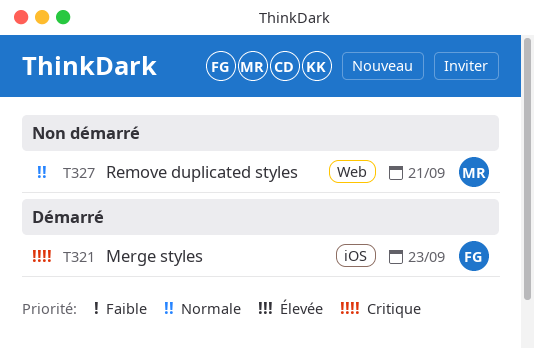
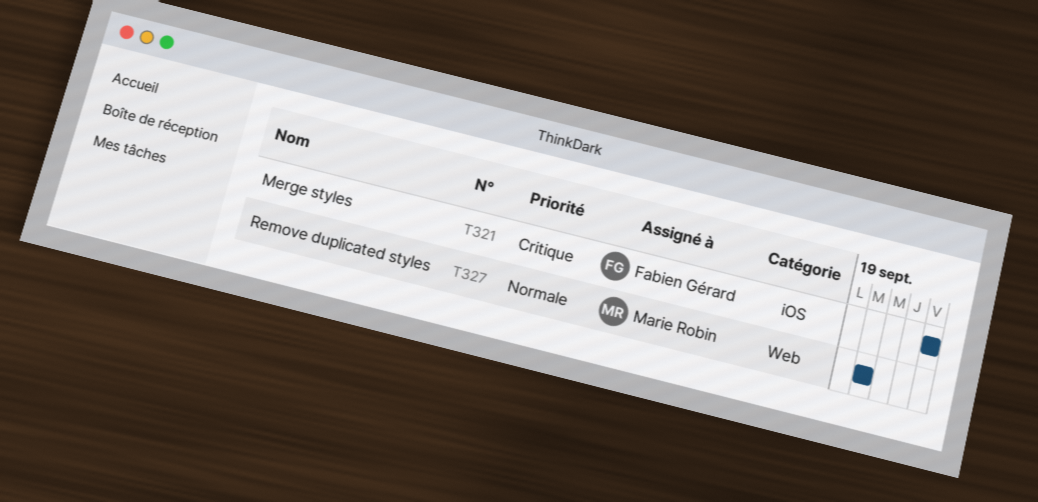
T327, due: Sep 21 -> Sep 20

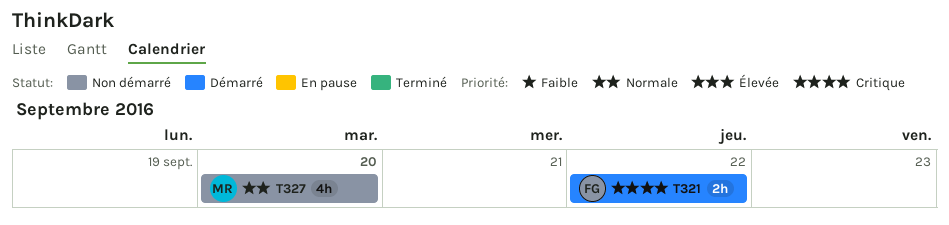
T321, start: Sep 23 -> Sep 22
T321, due: Sep 23 -> Sep 22

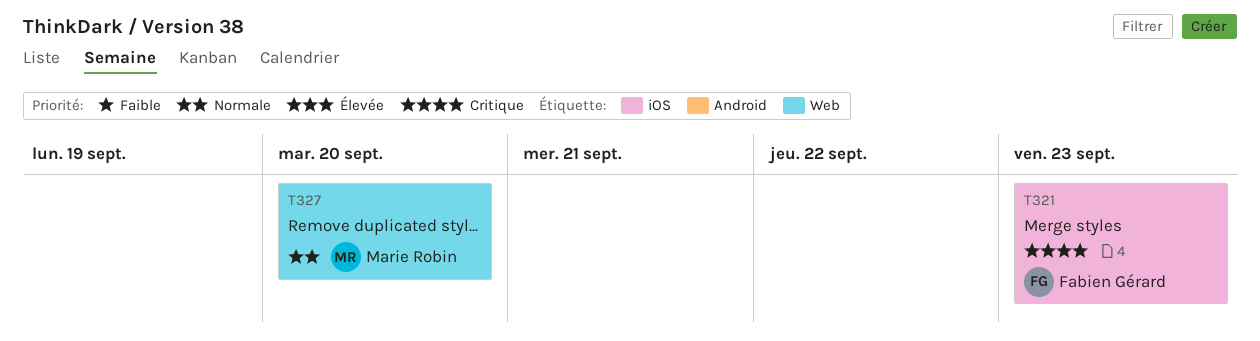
T321, due: Sep 22 -> Sep 23

